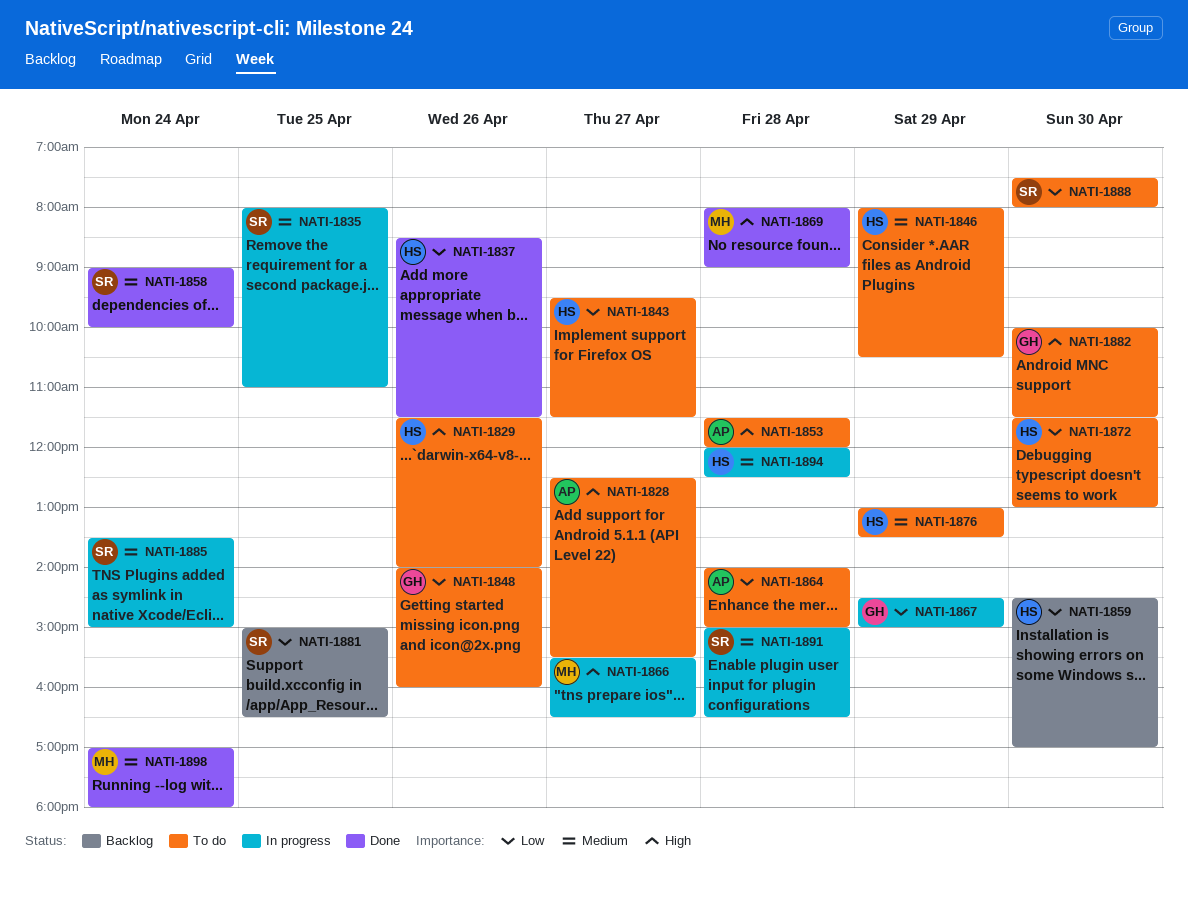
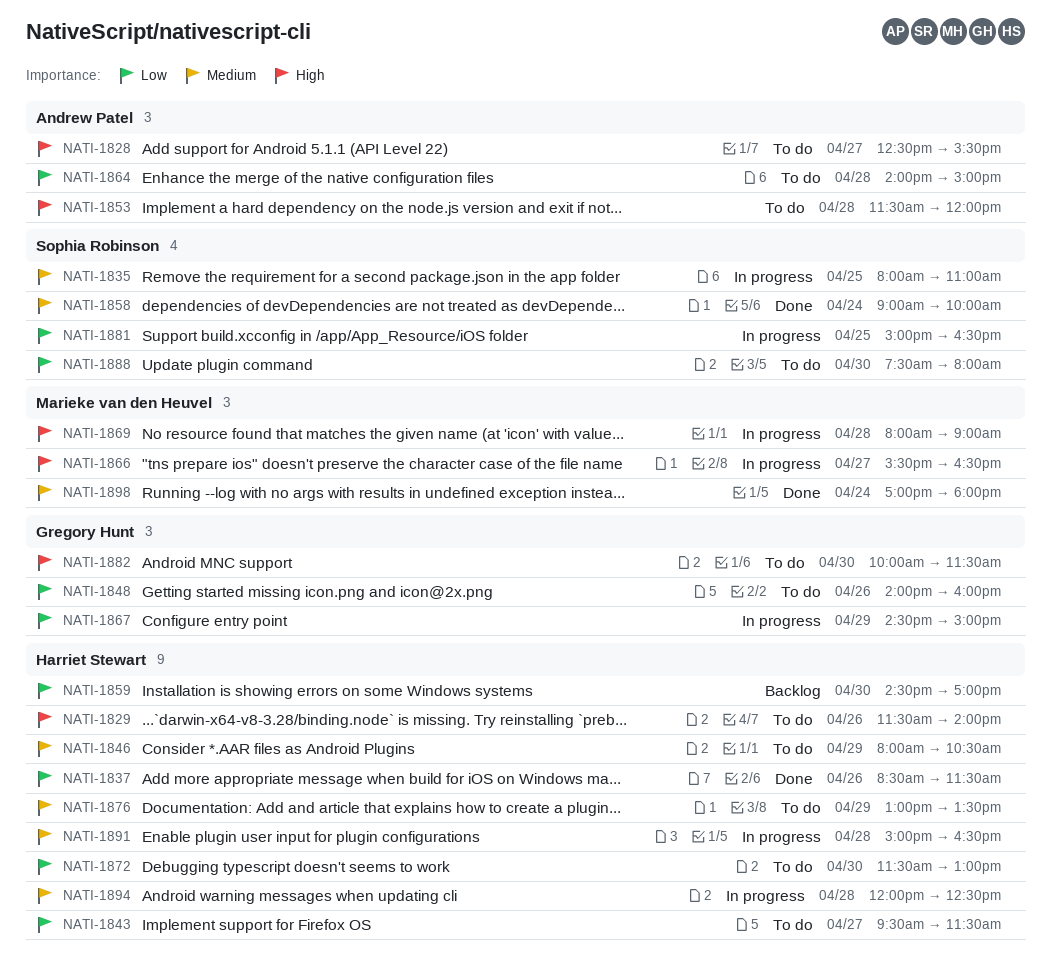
NATI-1869, status: Done -> In progress
NATI-1881, status: Backlog -> In progress
NATI-1885: present -> none
NATI-1891, owner: Sophia Robinson -> Harriet Stewart

